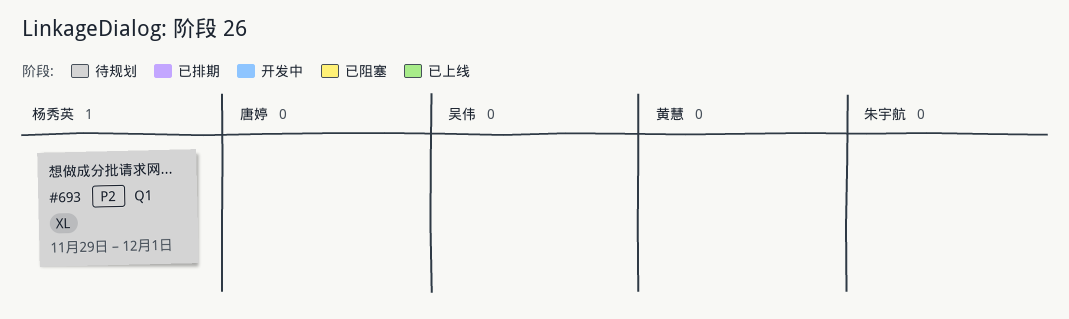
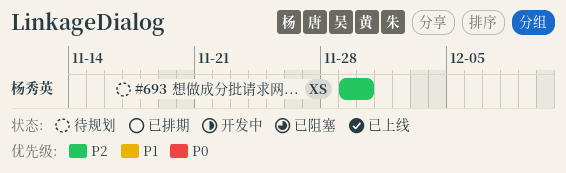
#693, estimate: XL -> XS
#693, due: Dec 1 -> Nov 30

